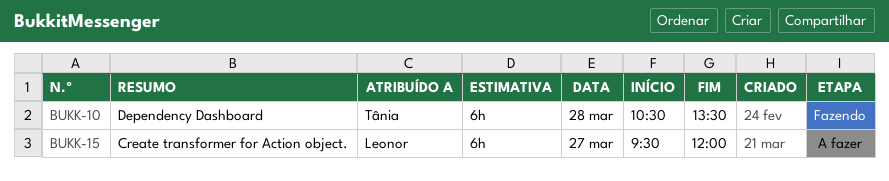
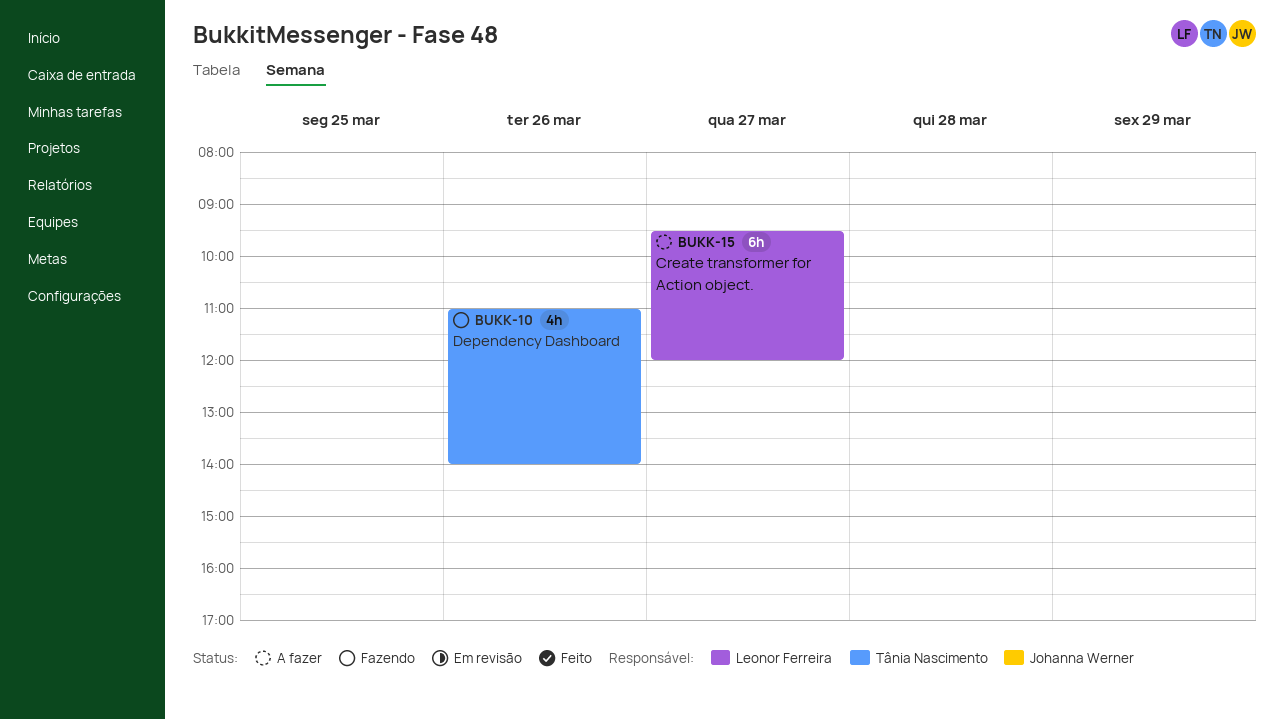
BUKK-10, estimate: 6h -> 4h
BUKK-10, day: Mar 28 -> Mar 26
BUKK-10, begins: 10:30 -> 11:00
BUKK-10, ends: 13:30 -> 14:00

